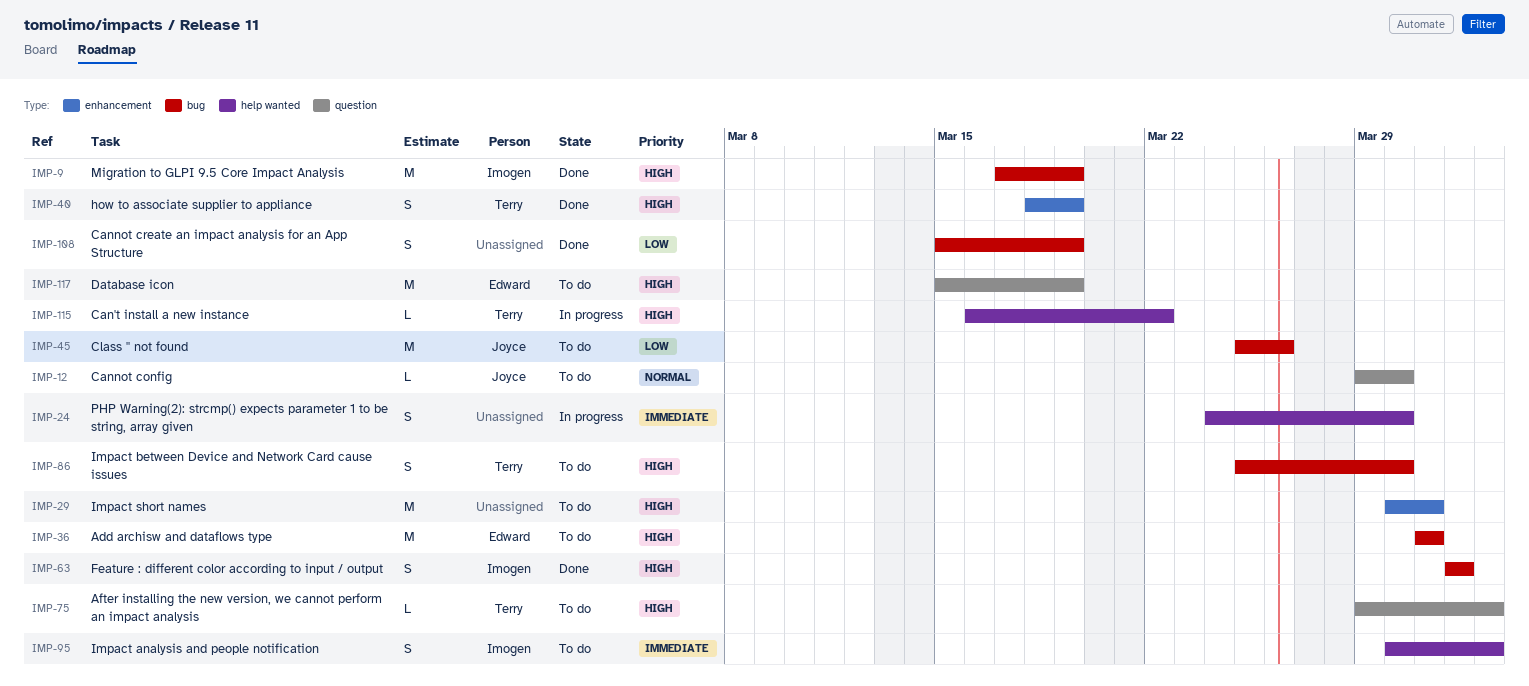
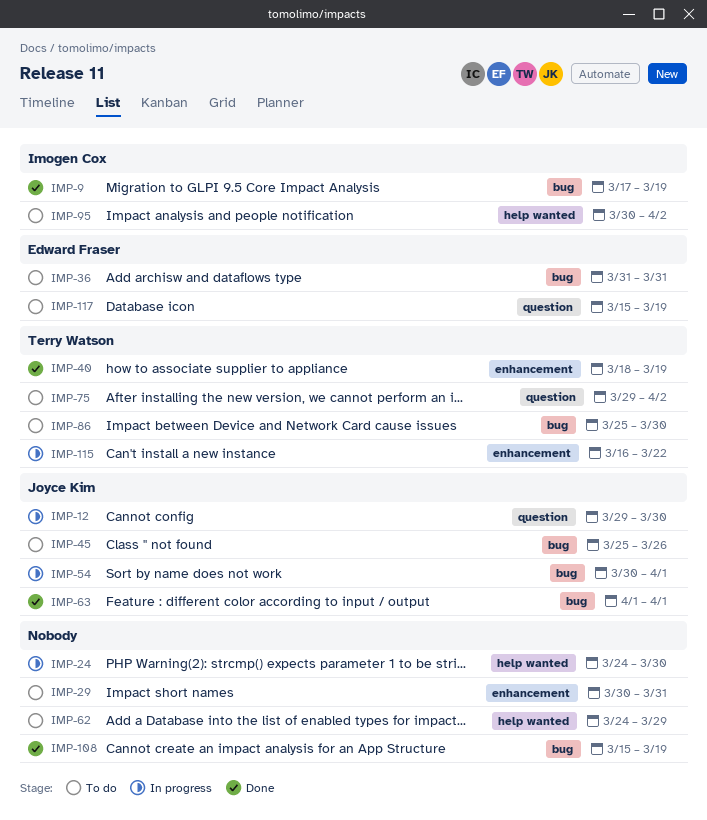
IMP-12, status: To do -> In progress
IMP-54: none -> present
IMP-62: none -> present
IMP-63, owner: Imogen Cox -> Joyce Kim
IMP-115, label: help wanted -> enhancement

